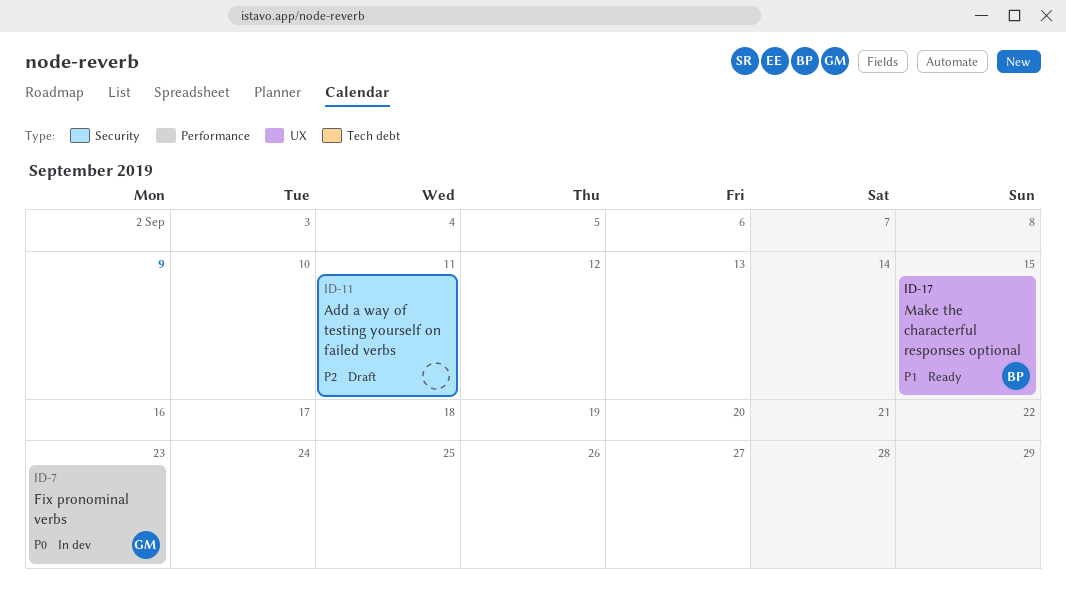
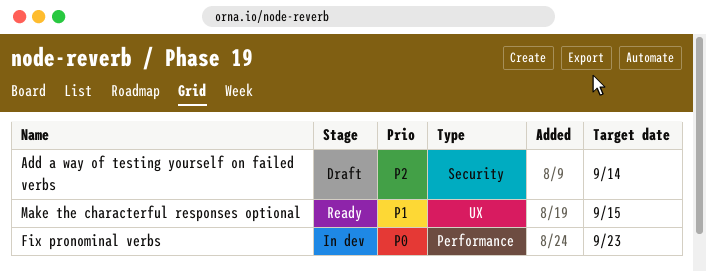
Add a way of testing yourself on failed verbs, due: Sep 11 -> Sep 14

